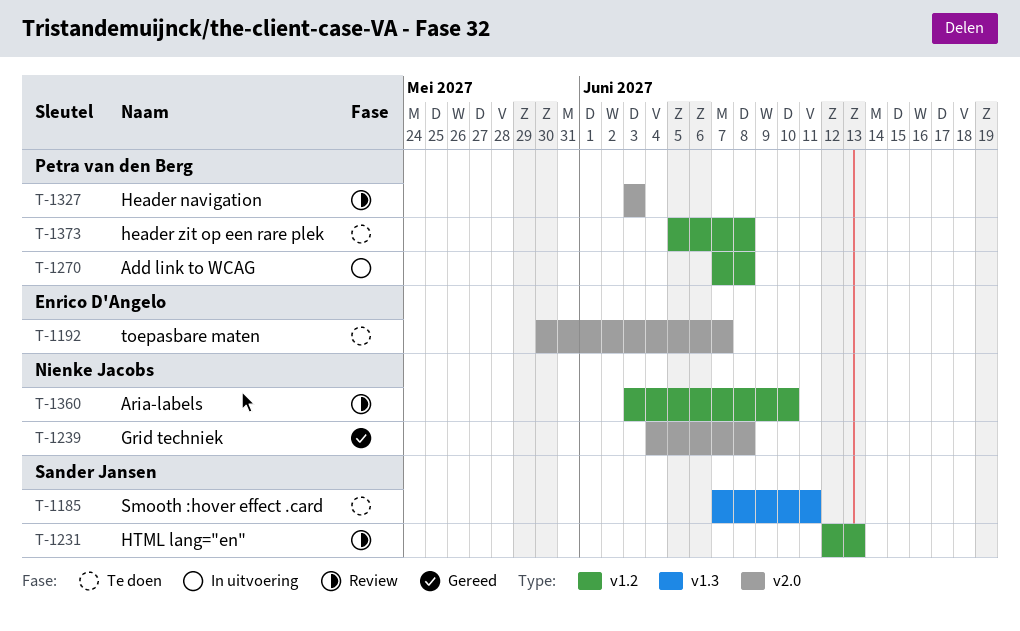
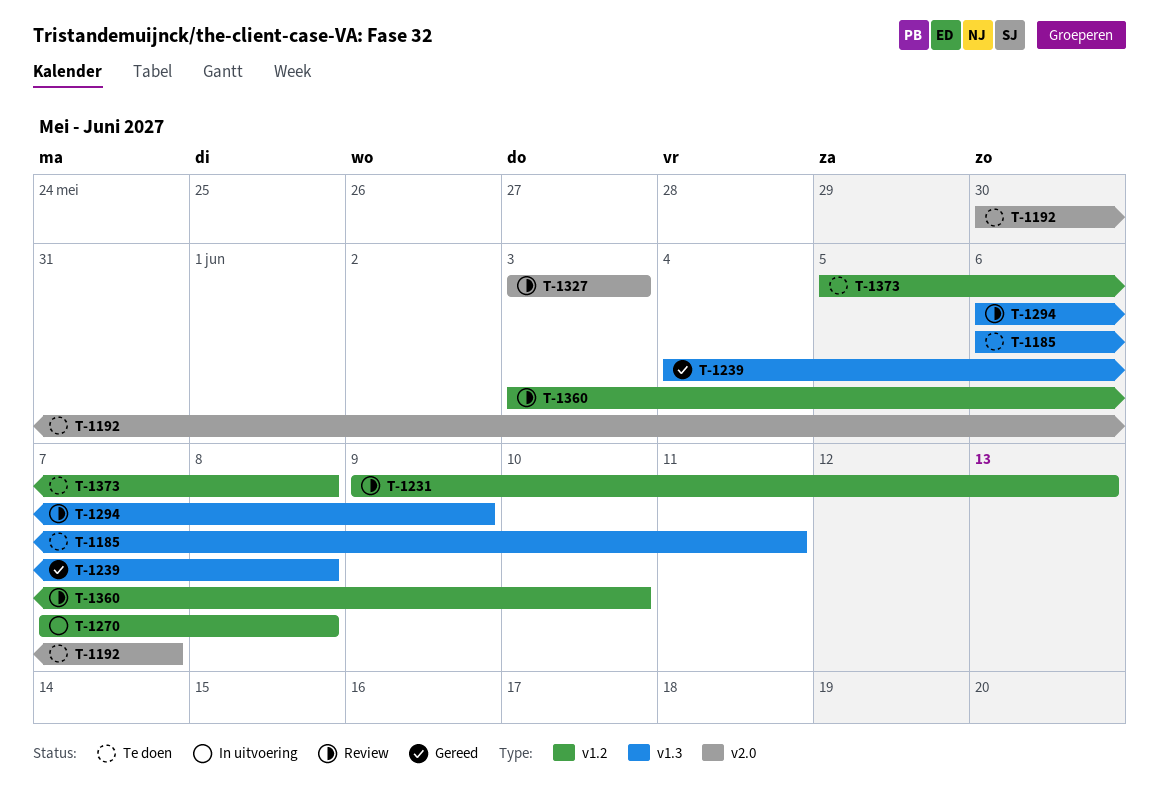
T-1185, start: Jun 7 -> Jun 6
T-1231, start: Jun 12 -> Jun 9
T-1239, label: v2.0 -> v1.3
T-1294: none -> present

